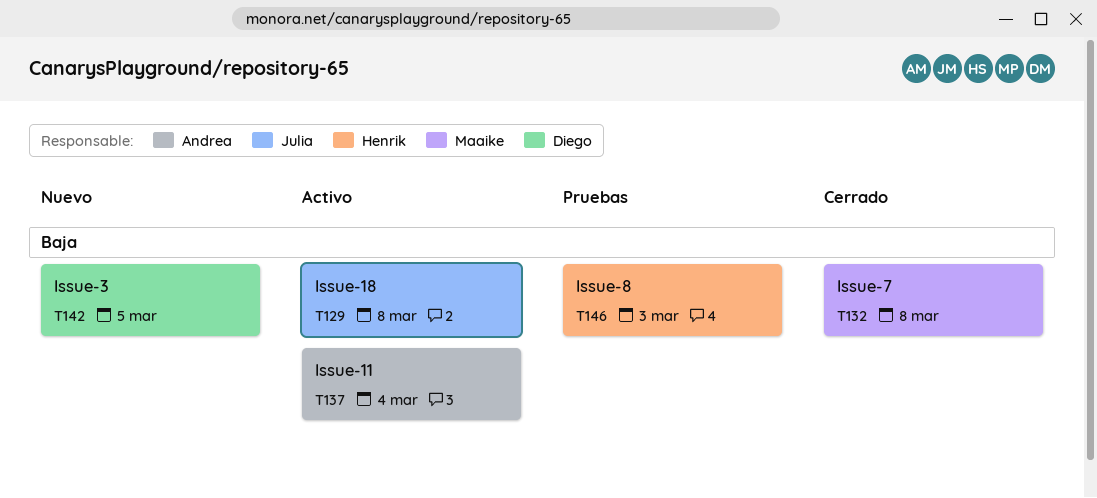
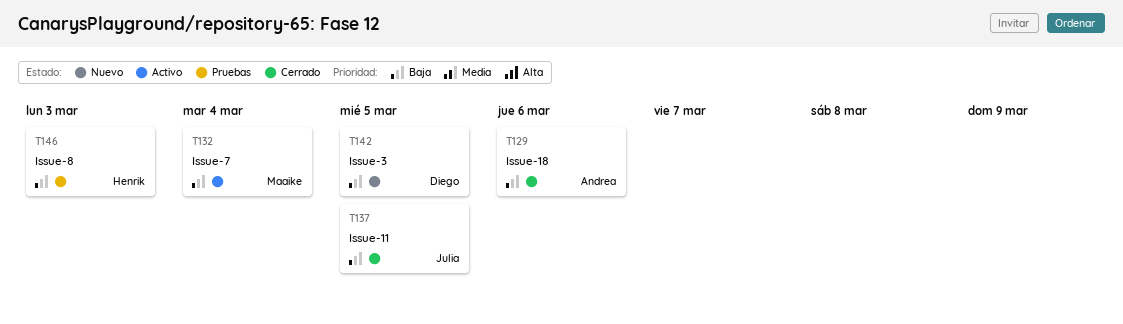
T129, status: Activo -> Cerrado
T129, owner: Julia -> Andrea
T129, due: Mar 8 -> Mar 6
T132, status: Cerrado -> Activo
T132, due: Mar 8 -> Mar 4
T137, status: Activo -> Cerrado
T137, owner: Andrea -> Julia
T137, due: Mar 4 -> Mar 5

